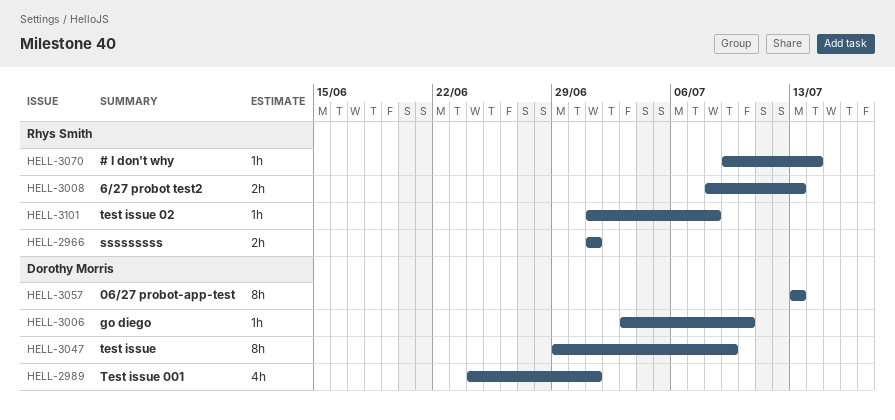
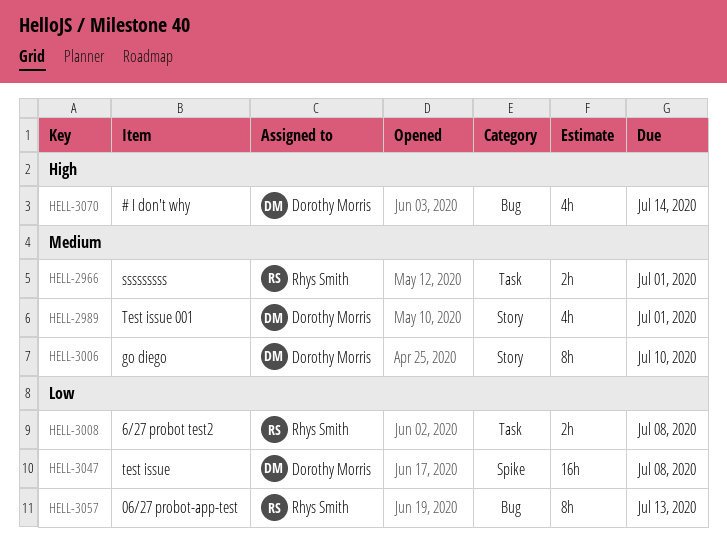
HELL-3006, estimate: 1h -> 8h
HELL-3008, due: Jul 13 -> Jul 8
HELL-3047, estimate: 8h -> 16h
HELL-3047, due: Jul 9 -> Jul 8
HELL-3057, owner: Dorothy Morris -> Rhys Smith
HELL-3070, owner: Rhys Smith -> Dorothy Morris
HELL-3070, estimate: 1h -> 4h
HELL-3101: present -> none

